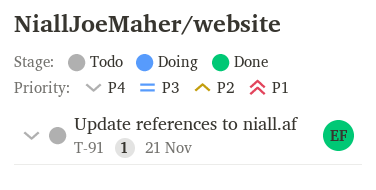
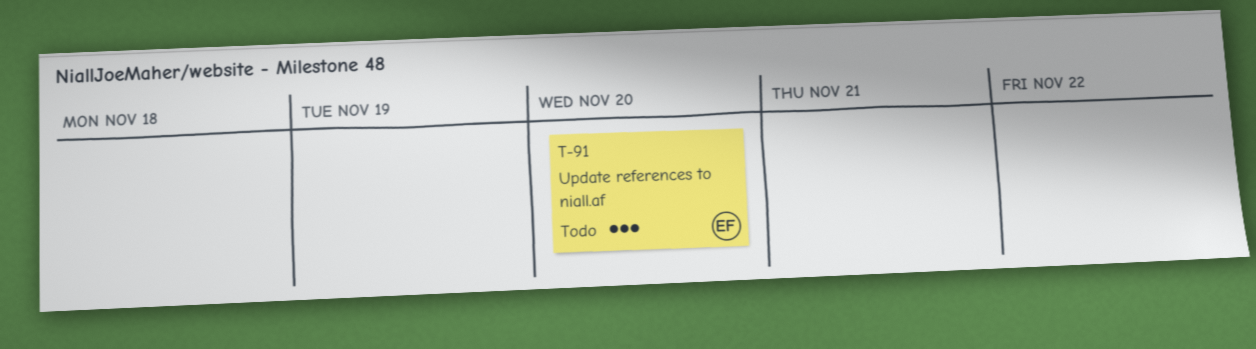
T-91, estimate: 1 -> 3
T-91, due: Nov 21 -> Nov 20

